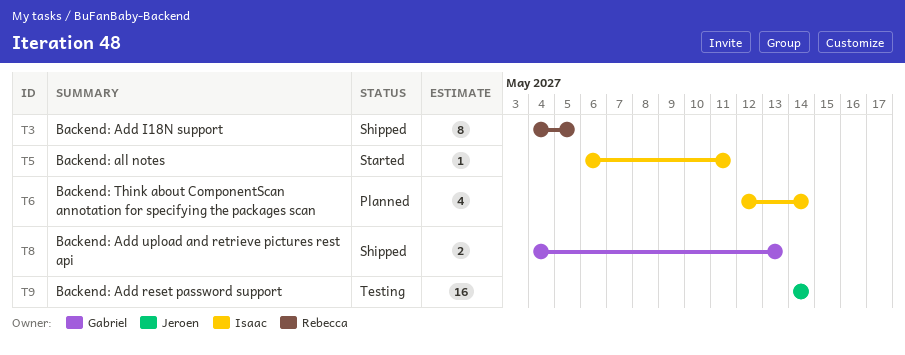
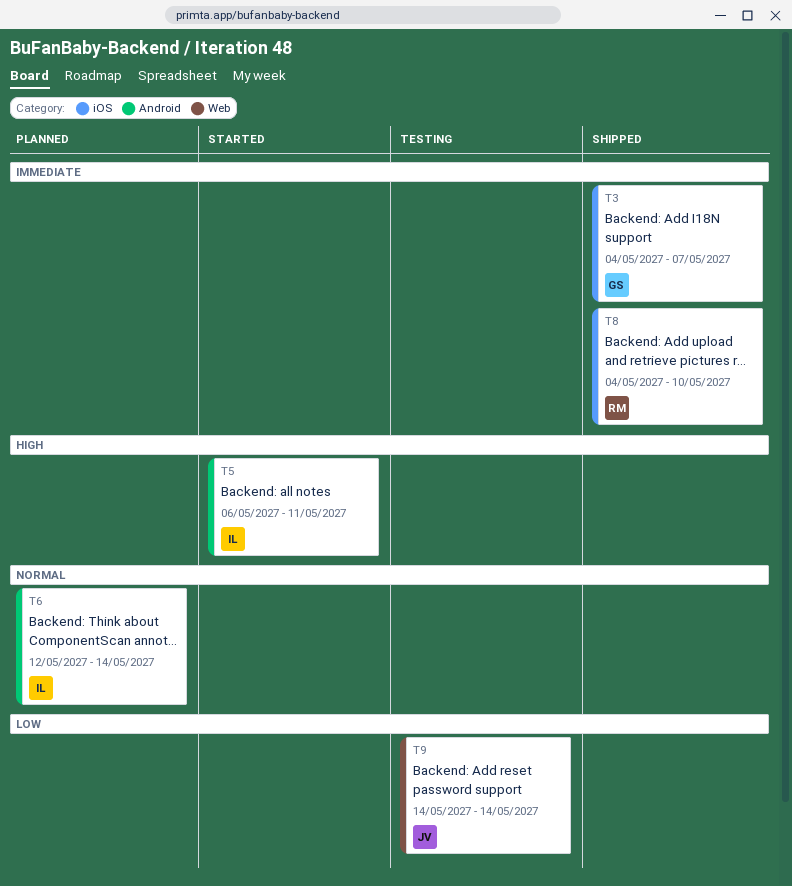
T3, owner: Rebecca -> Gabriel
T3, due: May 5 -> May 7
T8, owner: Gabriel -> Rebecca
T8, due: May 13 -> May 10

